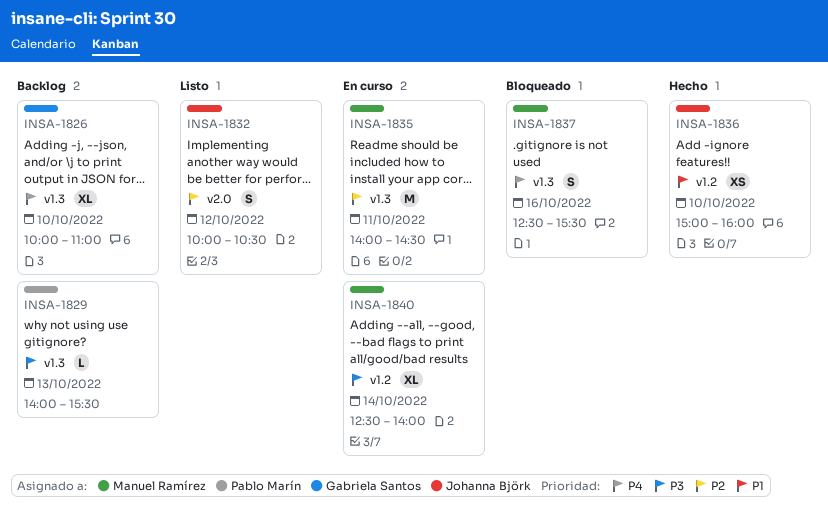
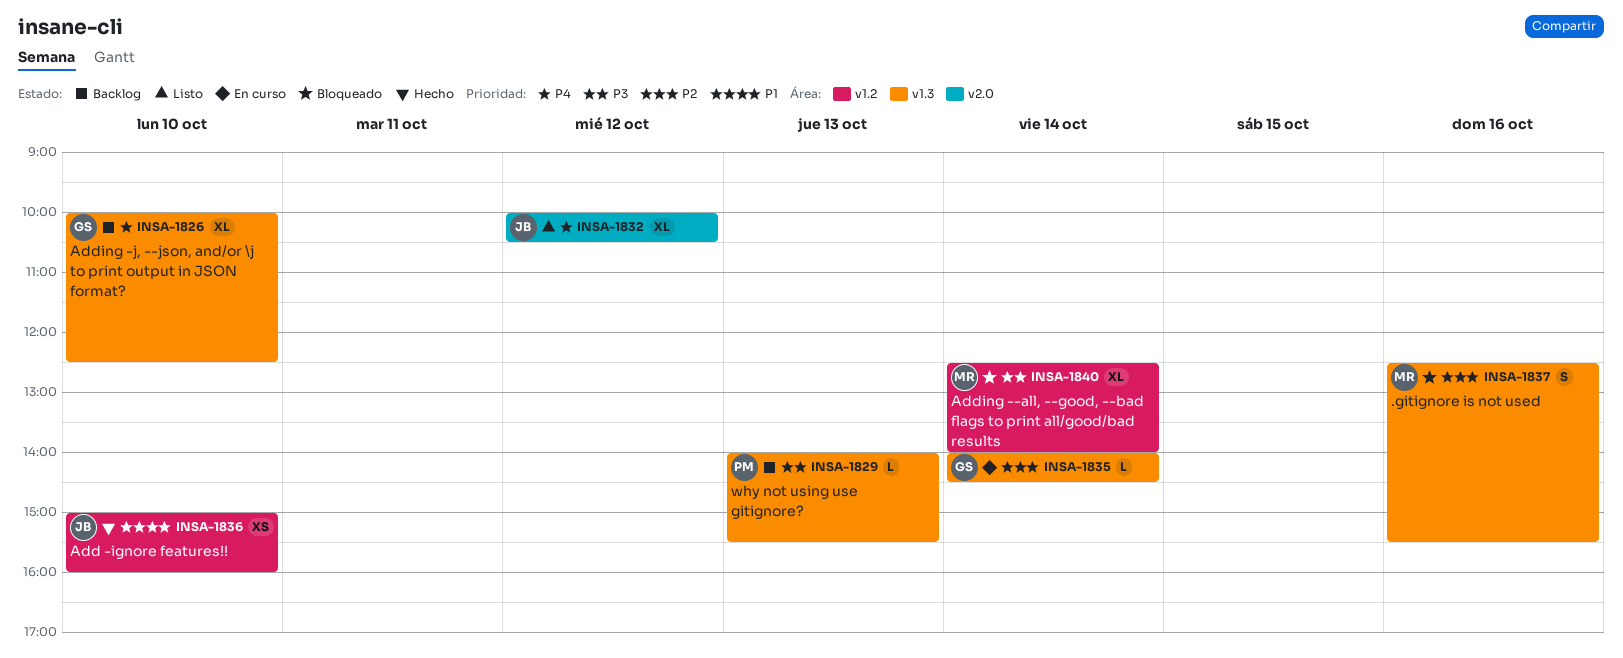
INSA-1826, ends: 11:00 -> 12:30
INSA-1832, priority: P2 -> P4
INSA-1832, estimate: S -> XL
INSA-1835, owner: Manuel Ramírez -> Gabriela Santos
INSA-1835, estimate: M -> L
INSA-1835, day: Oct 11 -> Oct 14
INSA-1837, priority: P4 -> P2
INSA-1840, status: En curso -> Bloqueado

